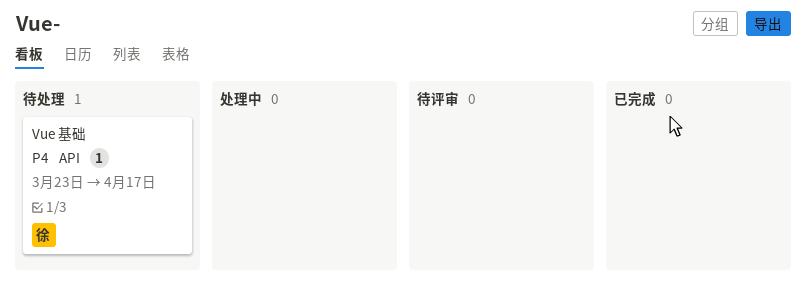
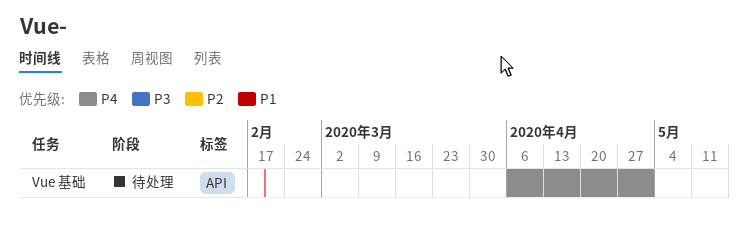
Vue 基础, start: Mar 23 -> Apr 6
Vue 基础, due: Apr 17 -> May 1

